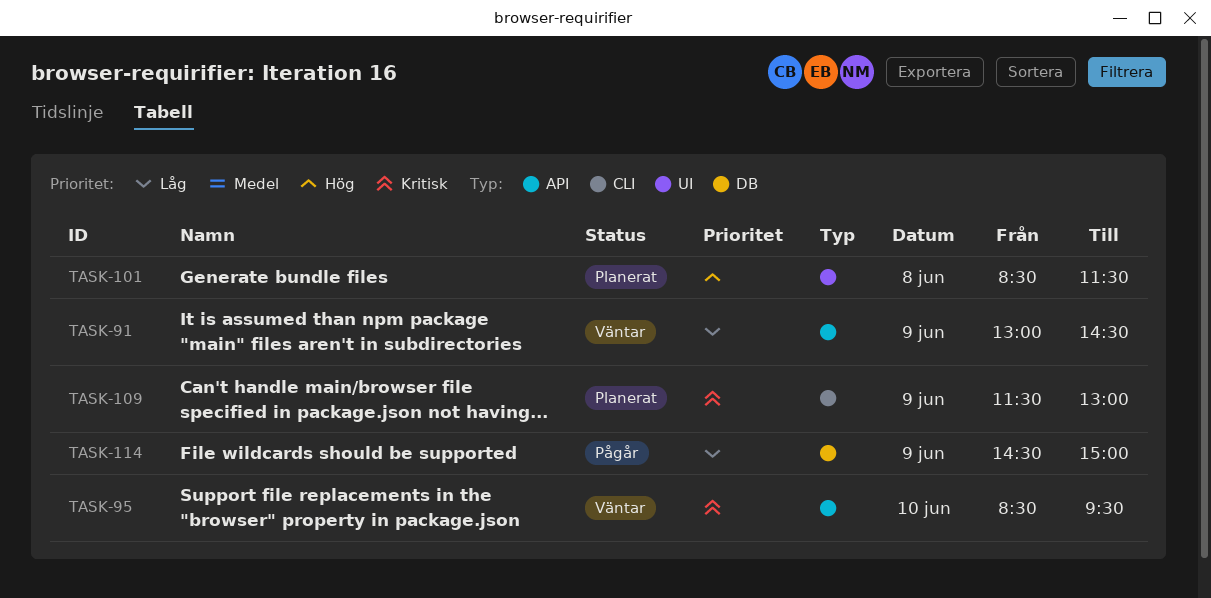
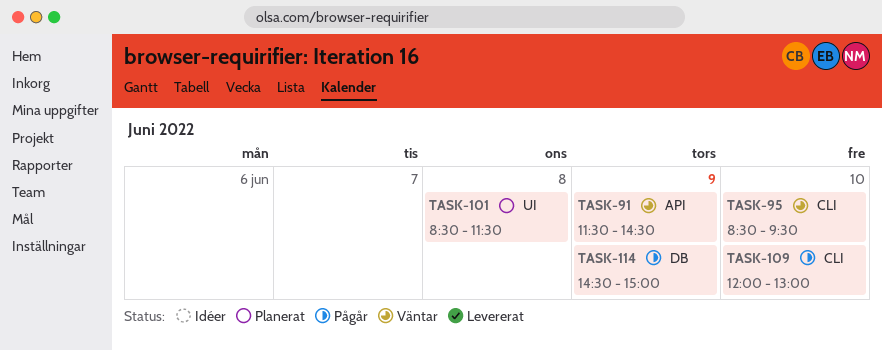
TASK-91, begins: 13:00 -> 11:30
TASK-95, label: API -> CLI
TASK-109, status: Planerat -> Pågår
TASK-109, day: Jun 9 -> Jun 10
TASK-109, begins: 11:30 -> 12:00

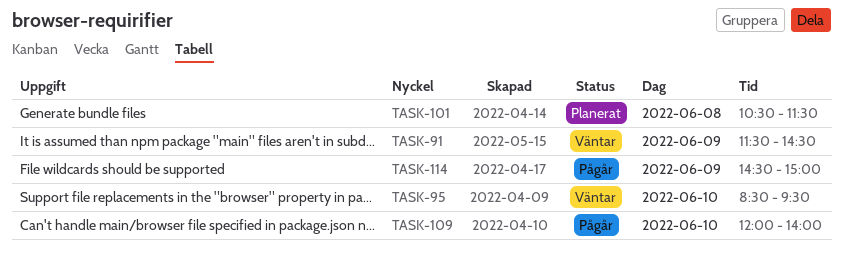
TASK-101, begins: 08:30 -> 10:30
TASK-109, ends: 13:00 -> 14:00

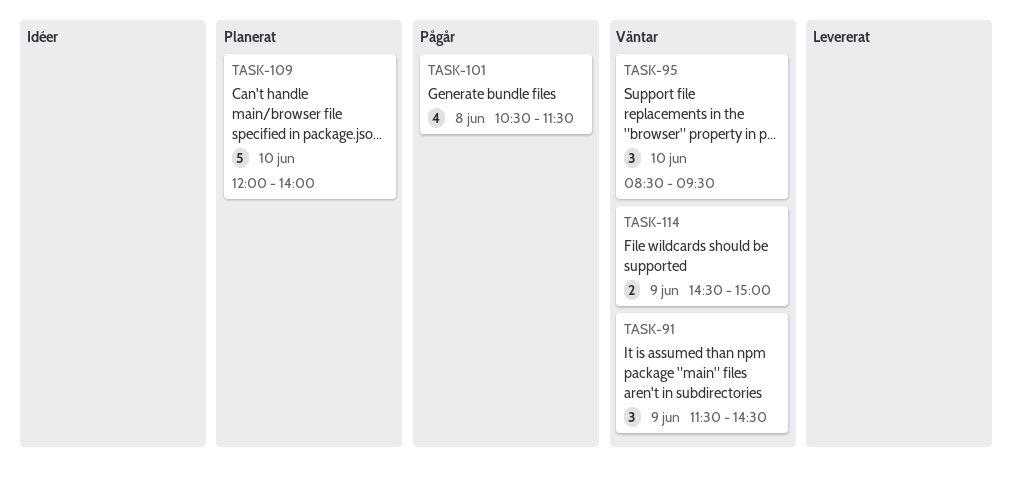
TASK-101, status: Planerat -> Pågår
TASK-109, status: Pågår -> Planerat
TASK-114, status: Pågår -> Väntar

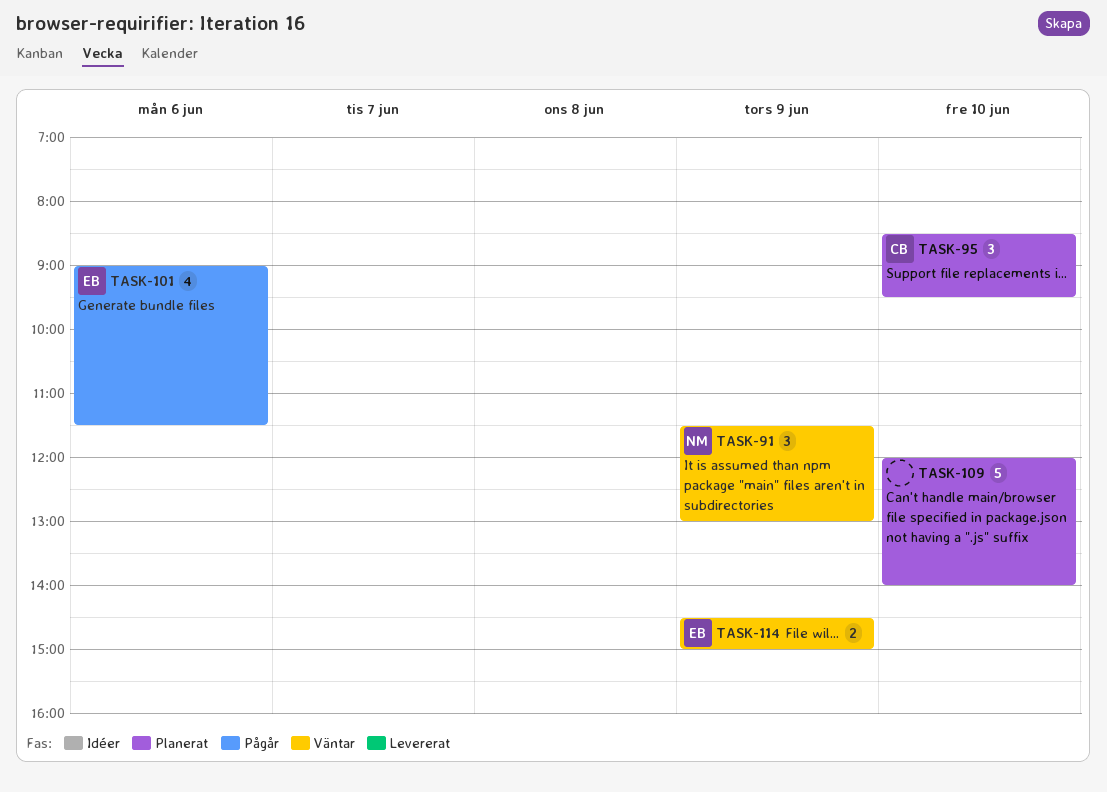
TASK-91, ends: 14:30 -> 13:00
TASK-95, status: Väntar -> Planerat
TASK-101, day: Jun 8 -> Jun 6
TASK-101, begins: 10:30 -> 09:00

